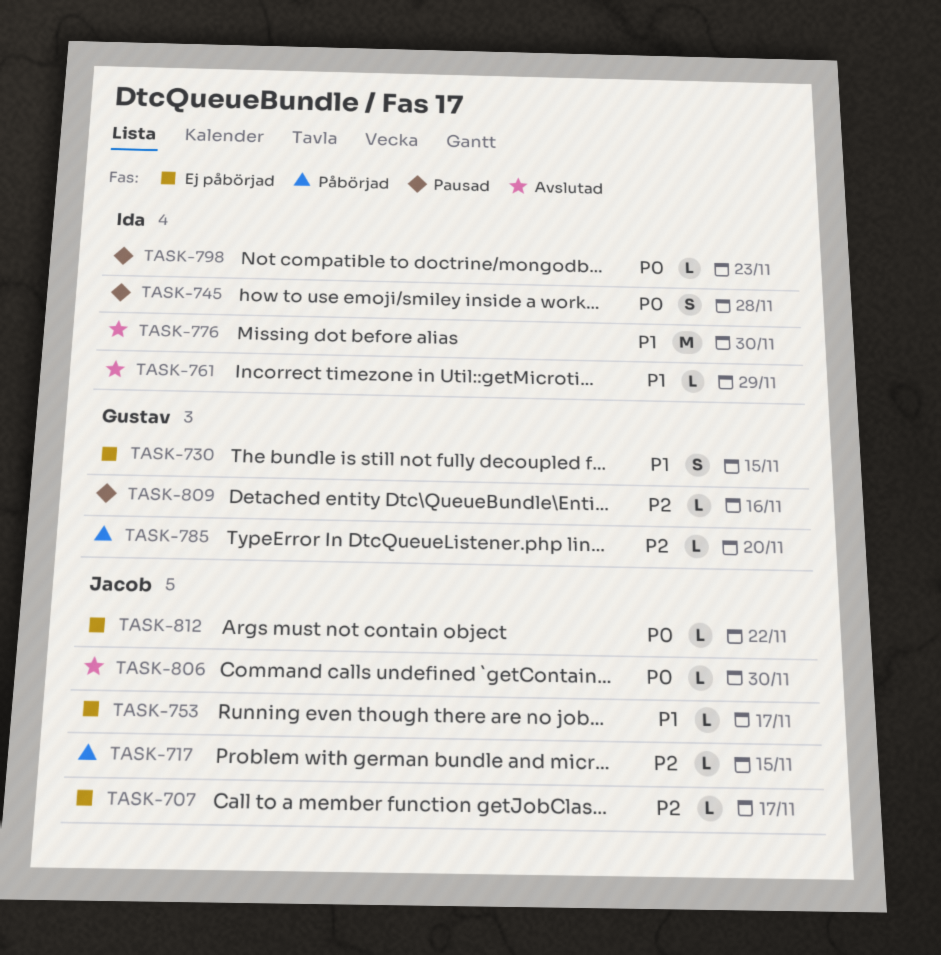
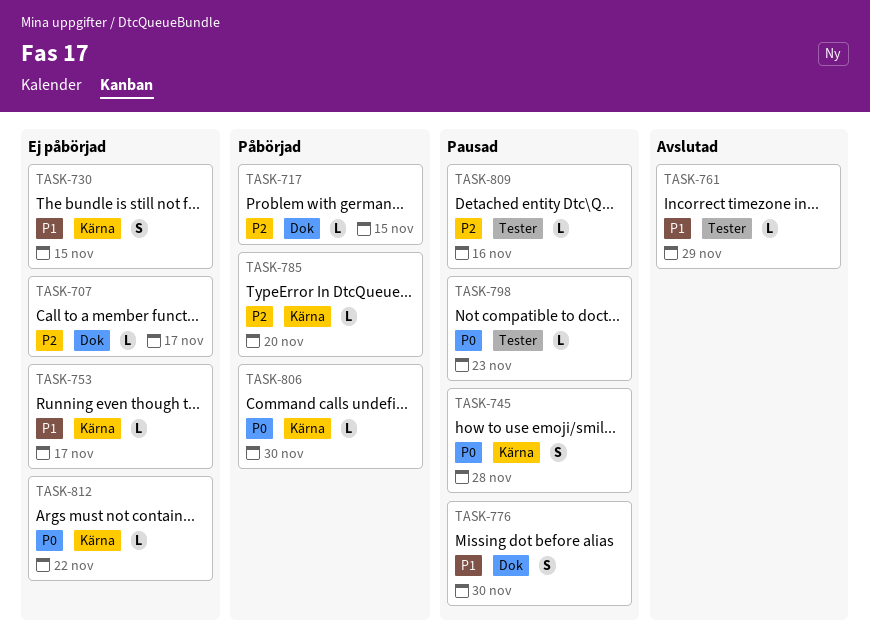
TASK-776, status: Avslutad -> Pausad
TASK-776, estimate: M -> S
TASK-806, status: Avslutad -> Påbörjad

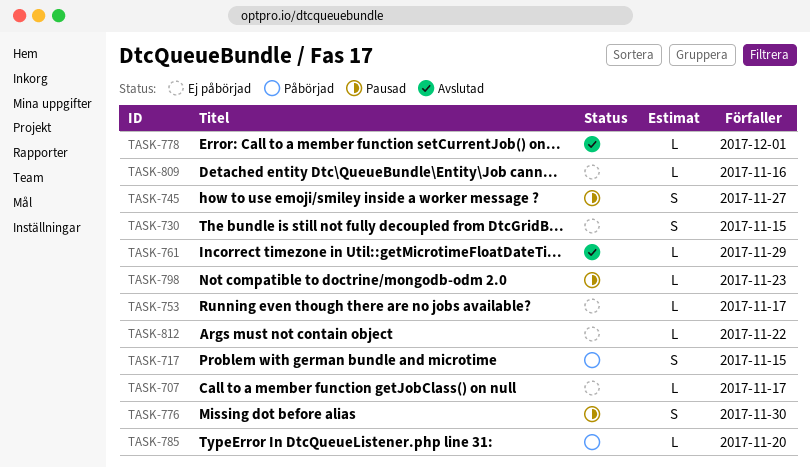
TASK-717, estimate: L -> S
TASK-745, due: Nov 28 -> Nov 27
TASK-778: none -> present
TASK-806: present -> none
TASK-809, status: Pausad -> Ej påbörjad

